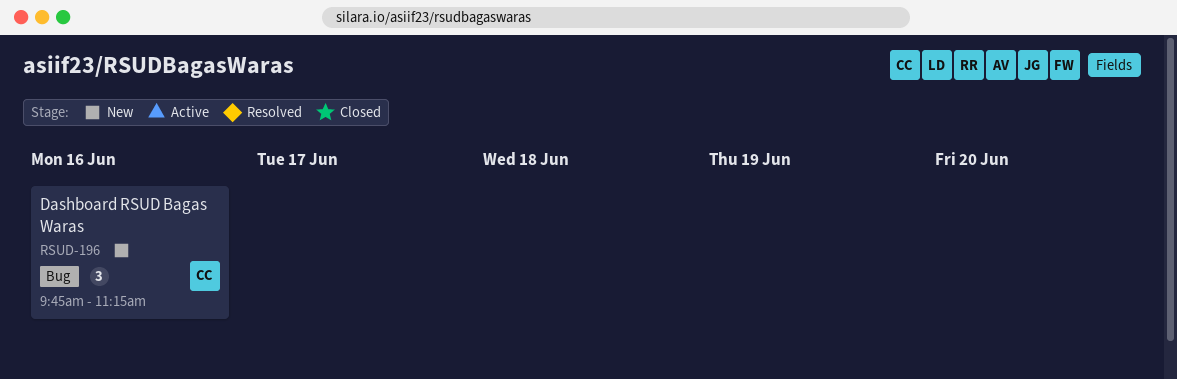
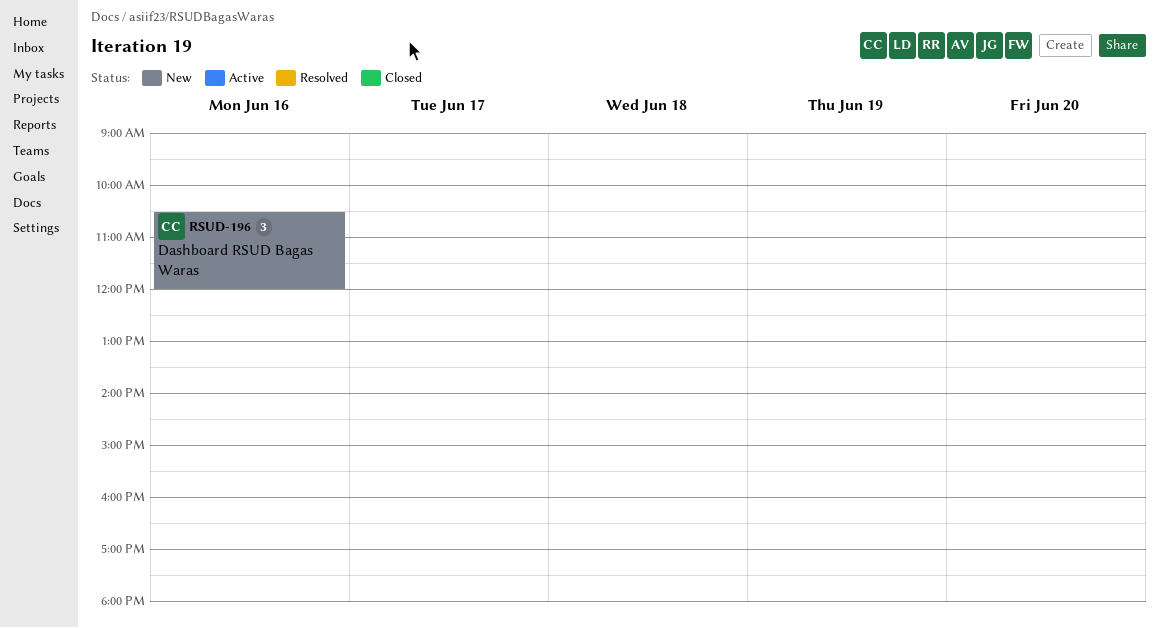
RSUD-196, begins: 09:45 -> 10:30
RSUD-196, ends: 11:15 -> 12:00

